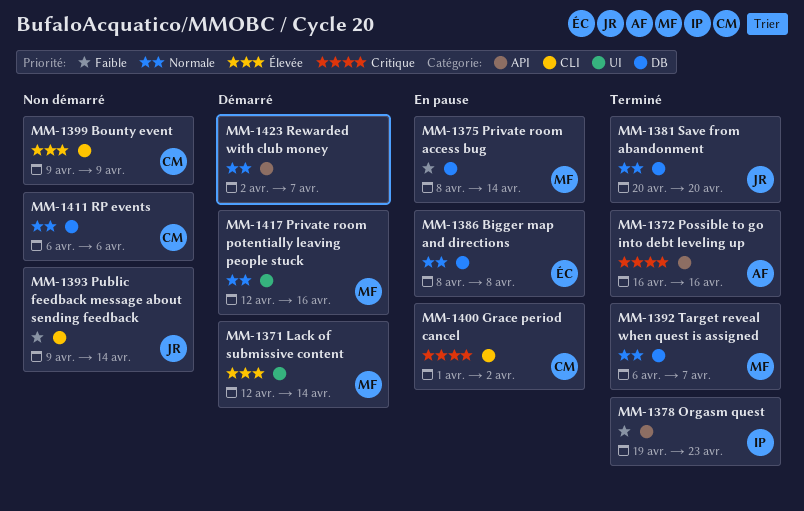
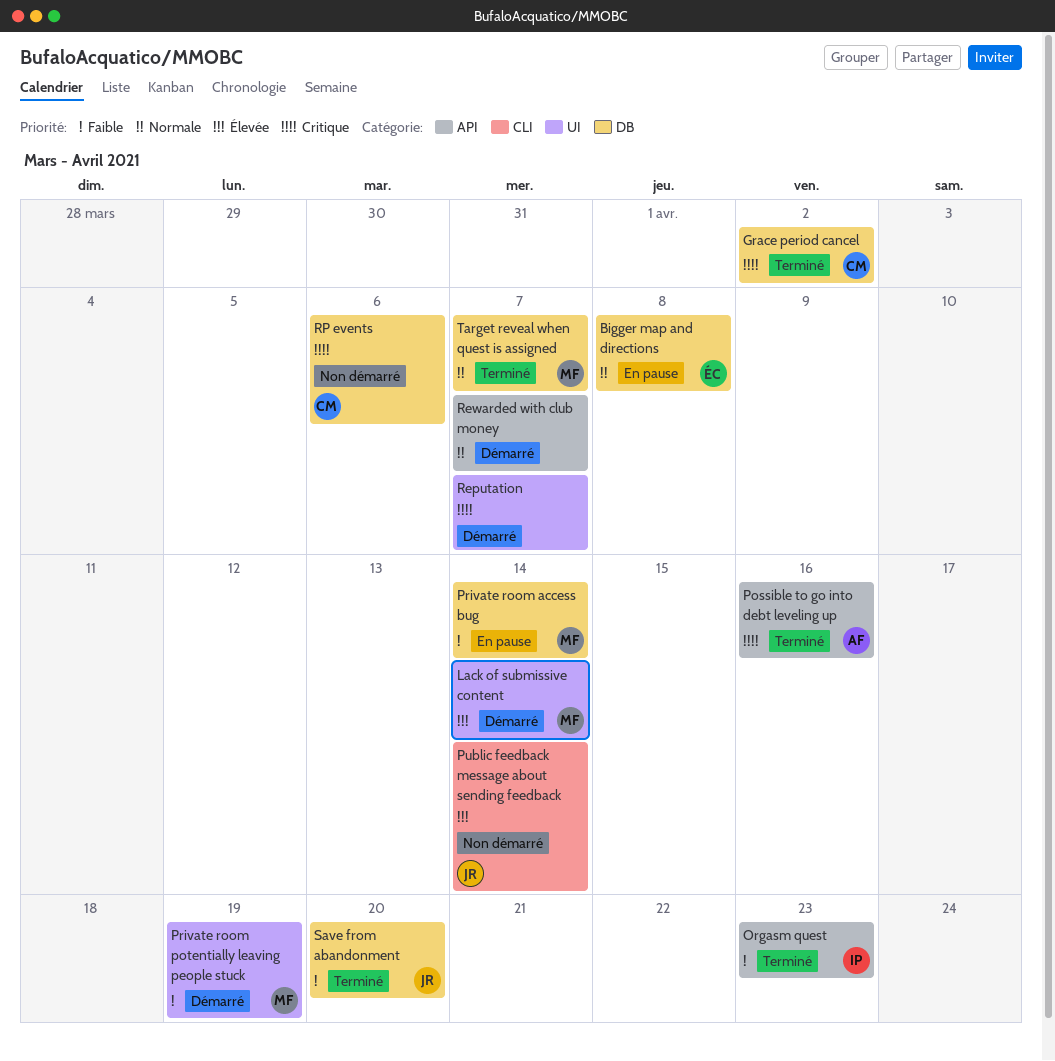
Bounty event: present -> none
Grace period cancel, status: En pause -> Terminé
Grace period cancel, label: CLI -> DB
Private room potentially leaving people stuck, priority: Normale -> Faible
Private room potentially leaving people stuck, due: Apr 16 -> Apr 19
Public feedback message about sending feedback, priority: Faible -> Élevée
Reputation: none -> present
RP events, priority: Normale -> Critique
Save from abandonment, priority: Normale -> Faible

